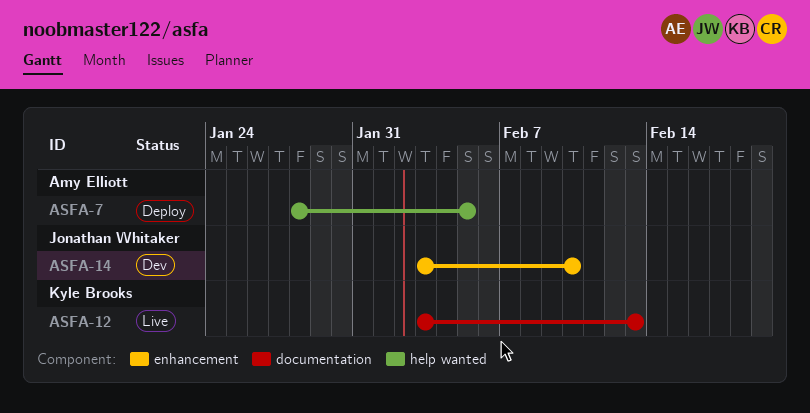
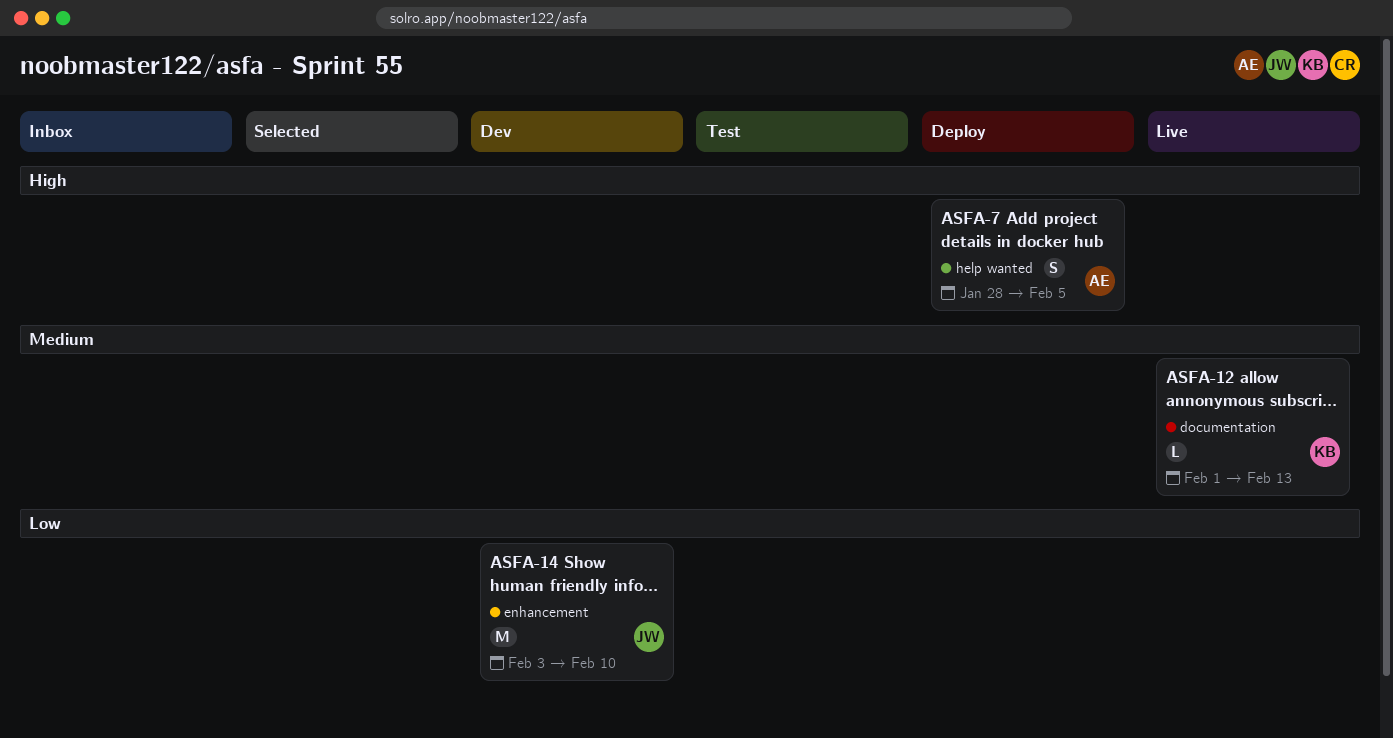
ASFA-12, start: Feb 3 -> Feb 1

